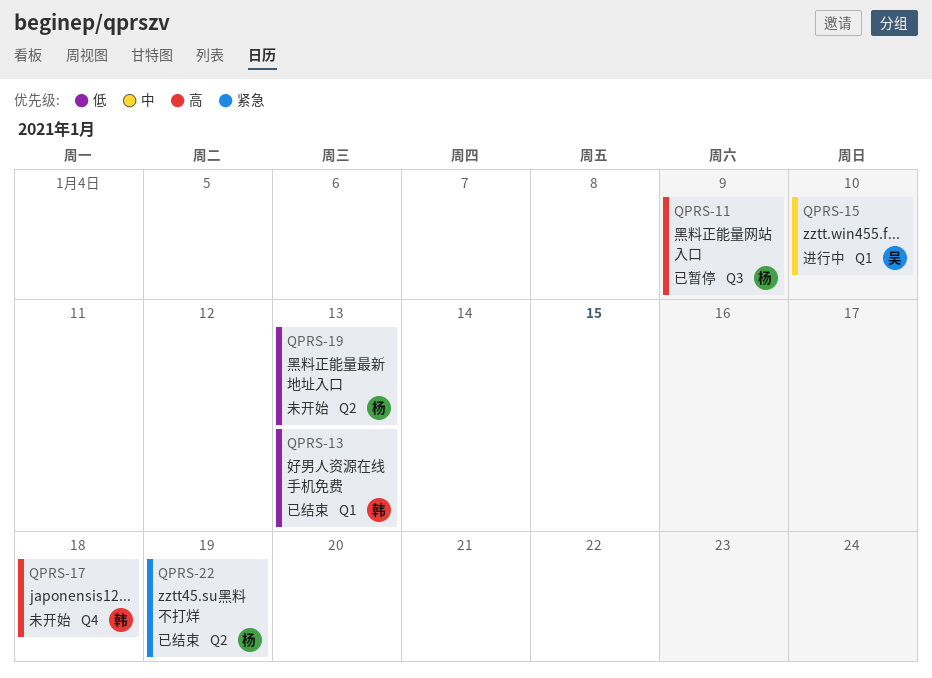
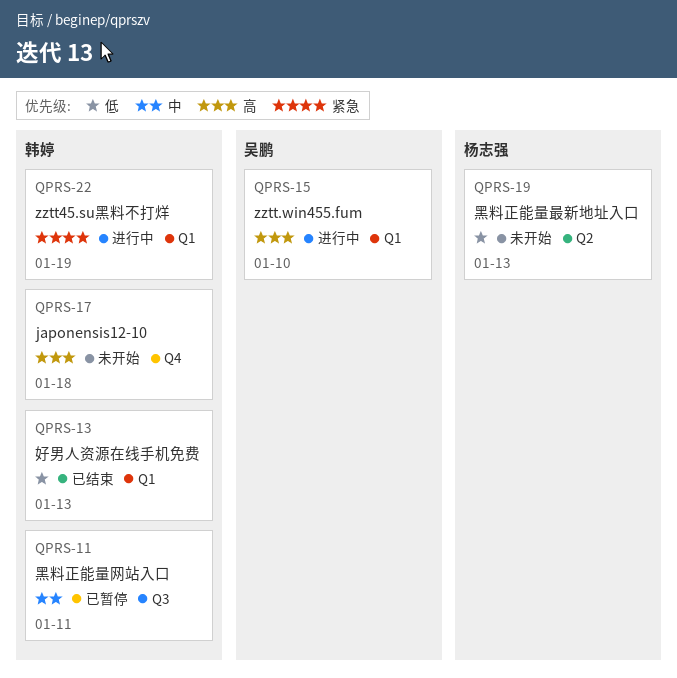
QPRS-11, owner: 杨志强 -> 韩婷
QPRS-11, priority: 高 -> 中
QPRS-11, due: Jan 9 -> Jan 11
QPRS-15, priority: 中 -> 高
QPRS-22, status: 已结束 -> 进行中
QPRS-22, owner: 杨志强 -> 韩婷
QPRS-22, label: Q2 -> Q1

